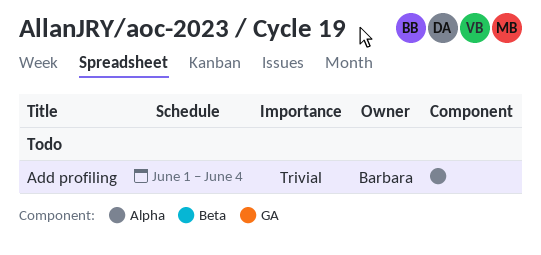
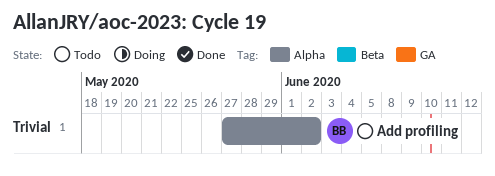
Add profiling, start: Jun 1 -> May 27
Add profiling, due: Jun 4 -> Jun 2

